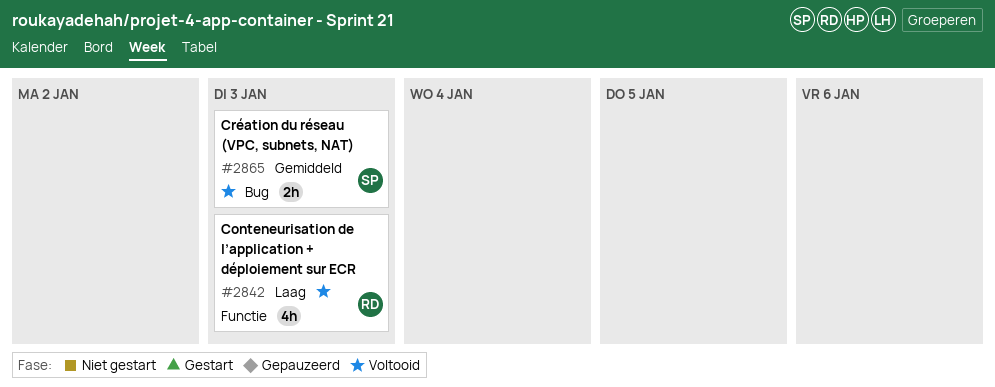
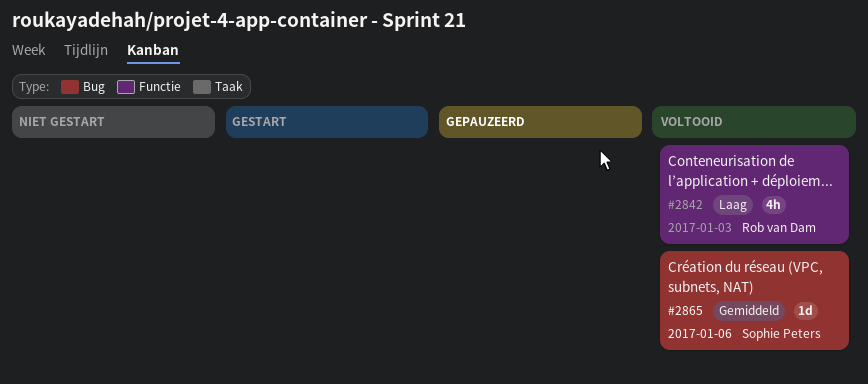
#2865, estimate: 2h -> 1d
#2865, due: Jan 3 -> Jan 6

